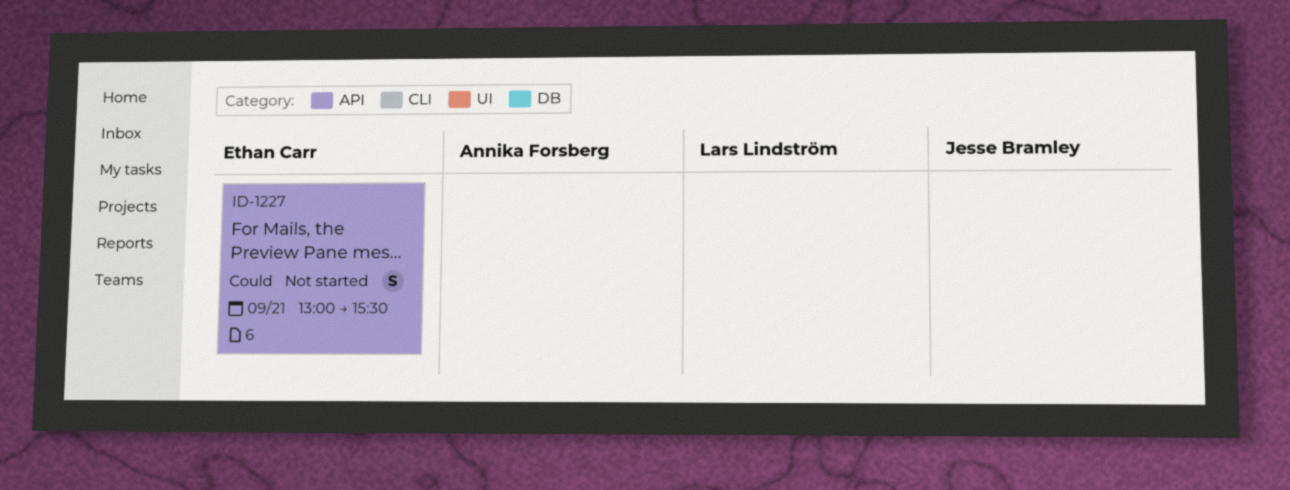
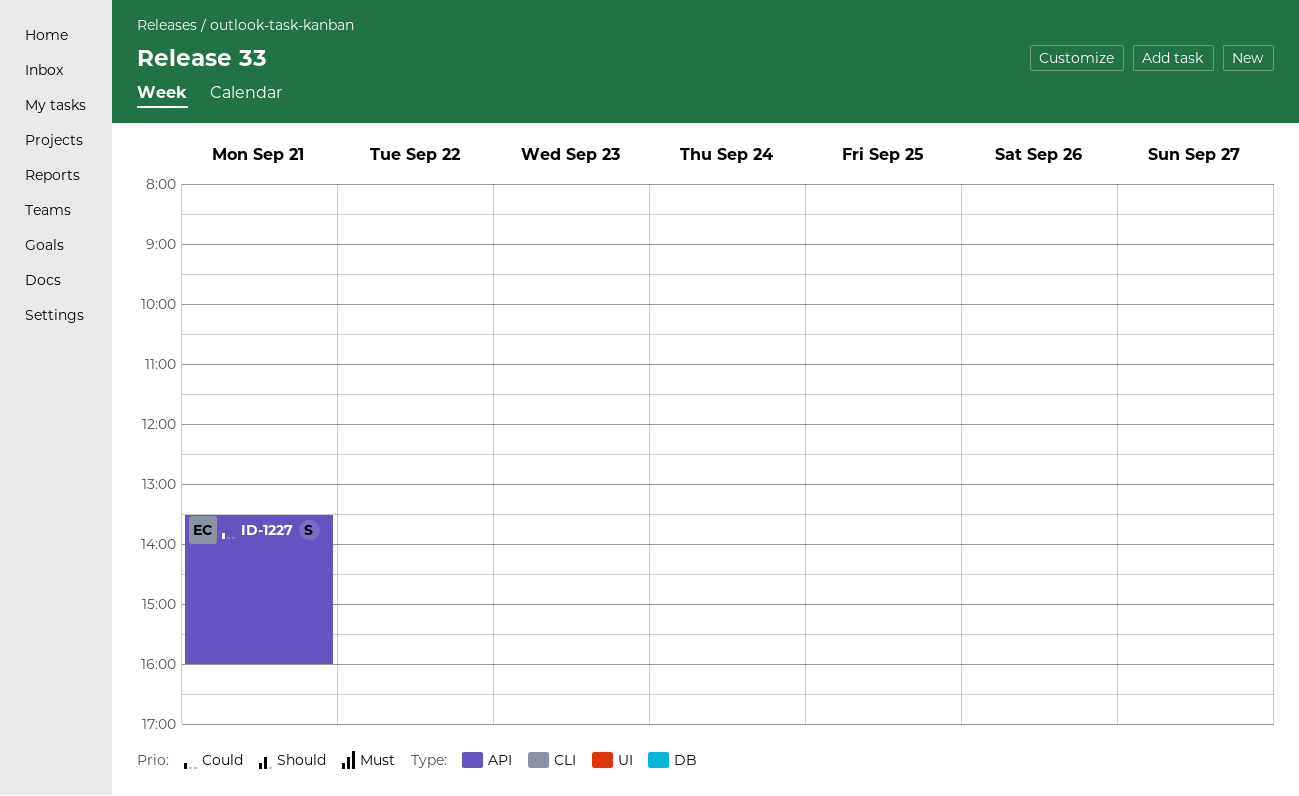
ID-1227, begins: 13:00 -> 13:30
ID-1227, ends: 15:30 -> 16:00

